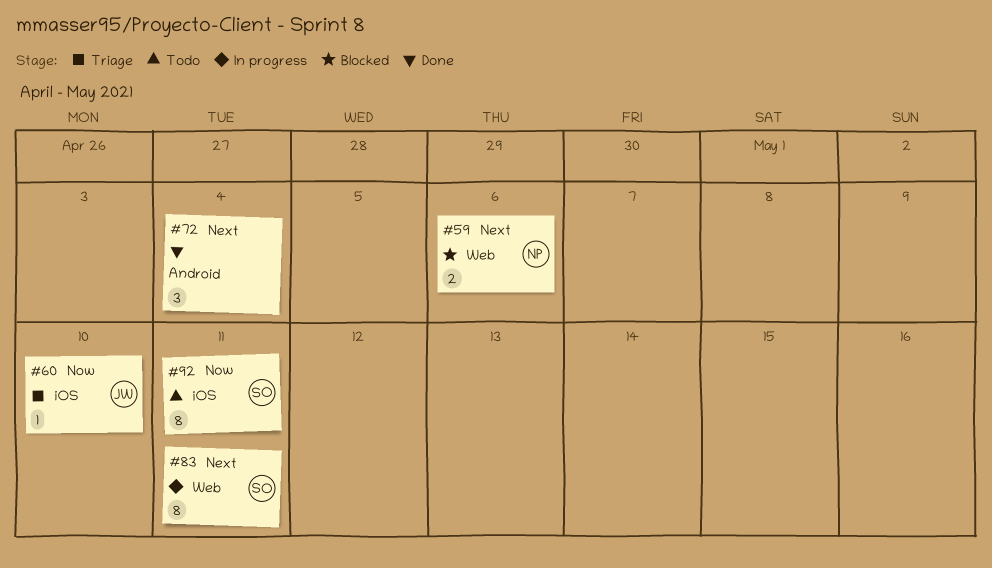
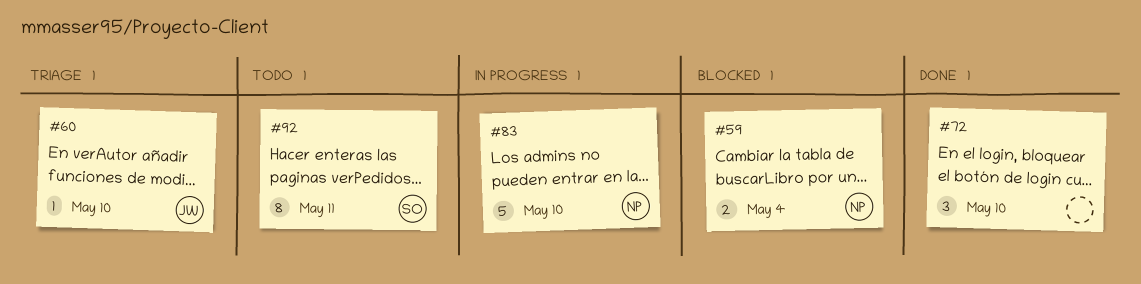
#59, due: May 6 -> May 4
#72, due: May 4 -> May 10
#83, owner: SO -> NP
#83, estimate: 8 -> 5
#83, due: May 11 -> May 10

